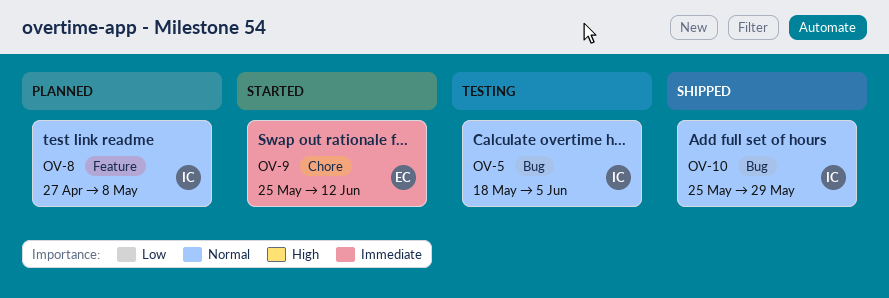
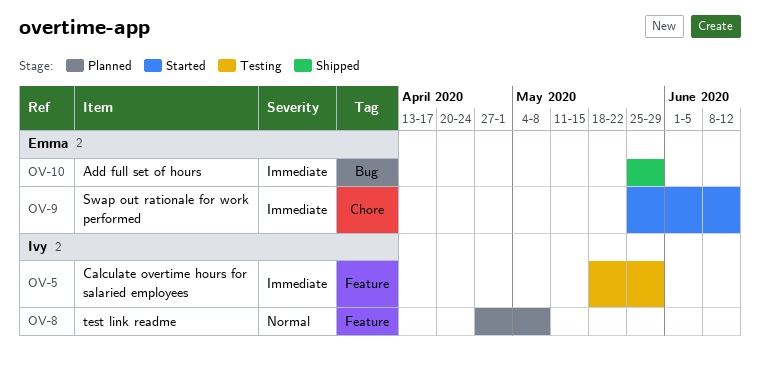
OV-5, priority: Normal -> Immediate
OV-5, label: Bug -> Feature
OV-5, due: Jun 5 -> May 29
OV-10, owner: Ivy -> Emma
OV-10, priority: Normal -> Immediate

